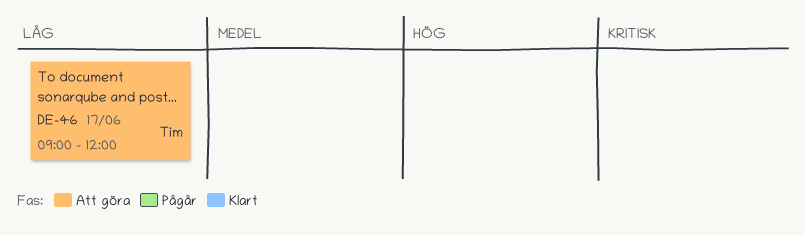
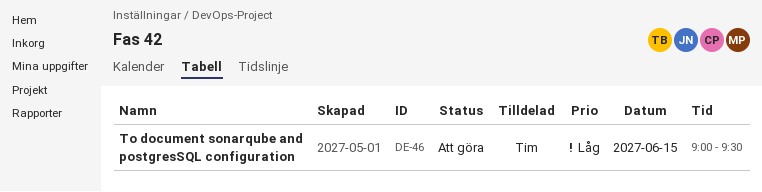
DE-46, day: Jun 17 -> Jun 15
DE-46, ends: 12:00 -> 09:30

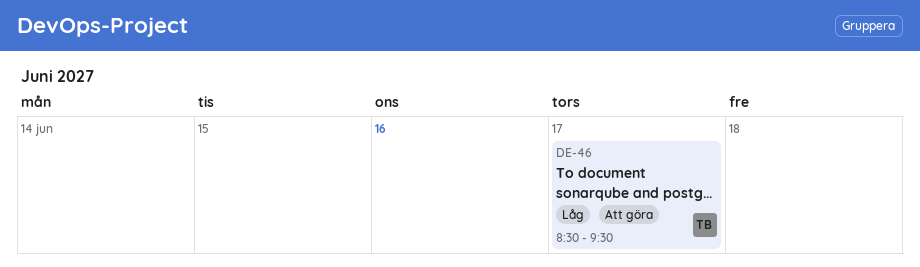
DE-46, day: Jun 15 -> Jun 17
DE-46, begins: 09:00 -> 08:30

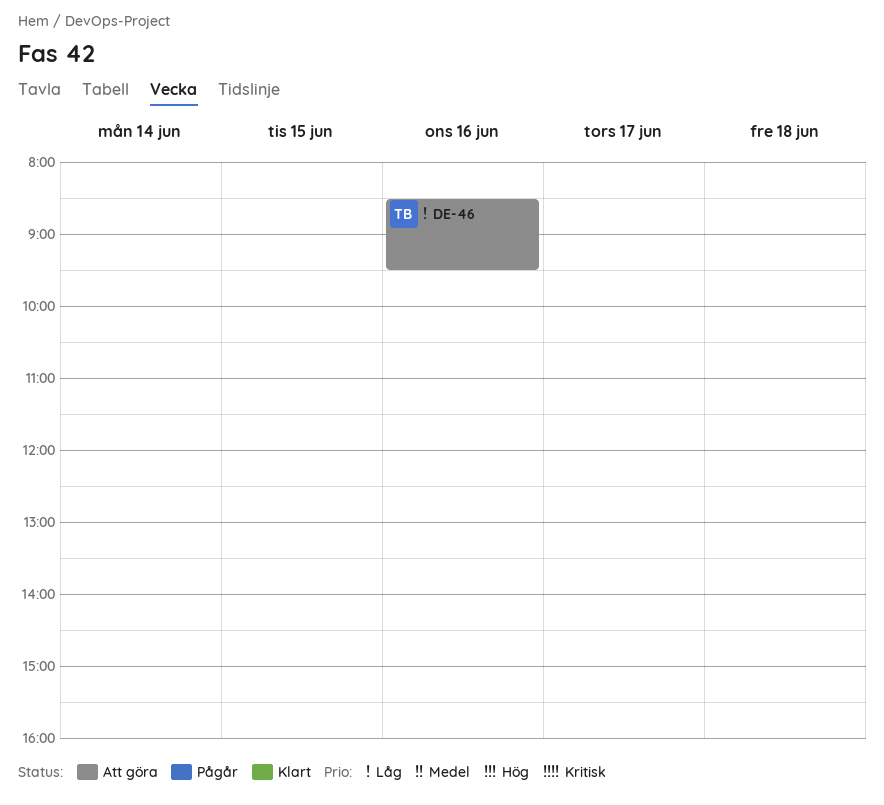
DE-46, day: Jun 17 -> Jun 16

